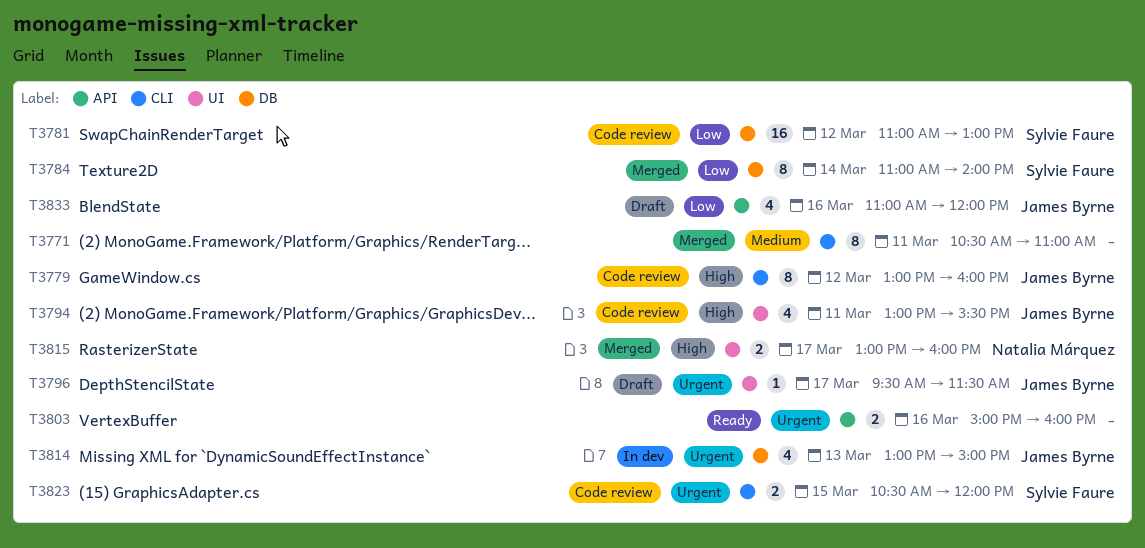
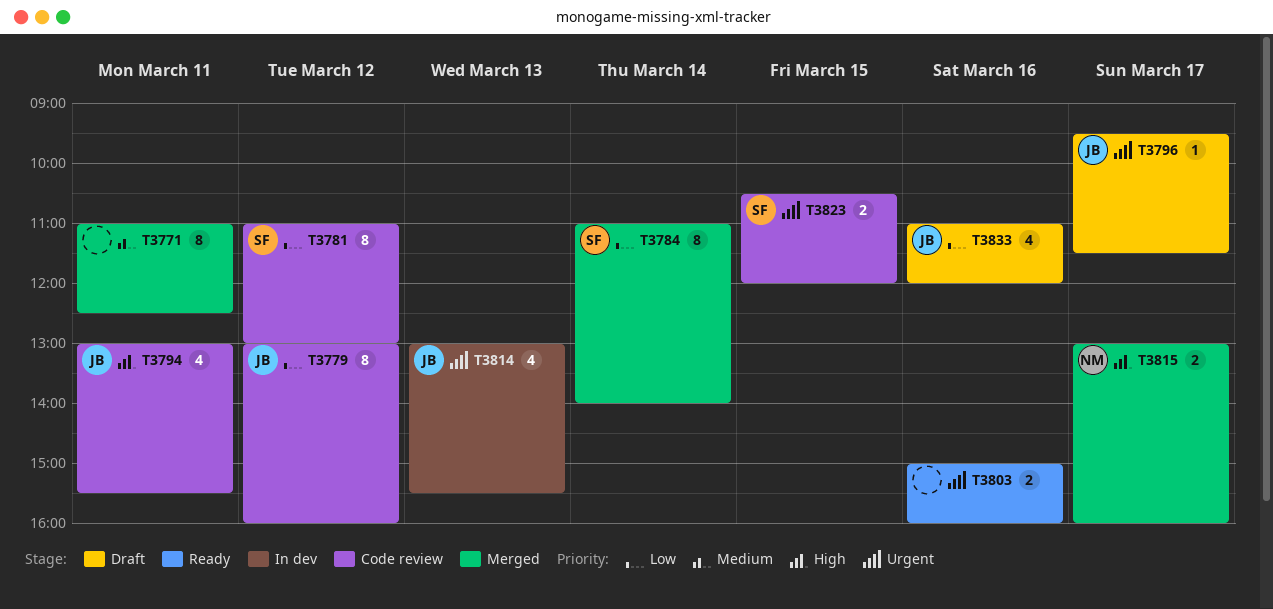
T3771, begins: 10:30 -> 11:00
T3771, ends: 11:00 -> 12:30
T3779, priority: High -> Low
T3781, estimate: 16 -> 8
T3814, ends: 15:00 -> 15:30

